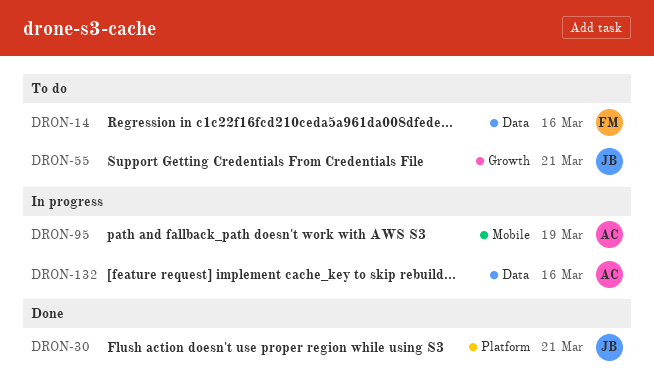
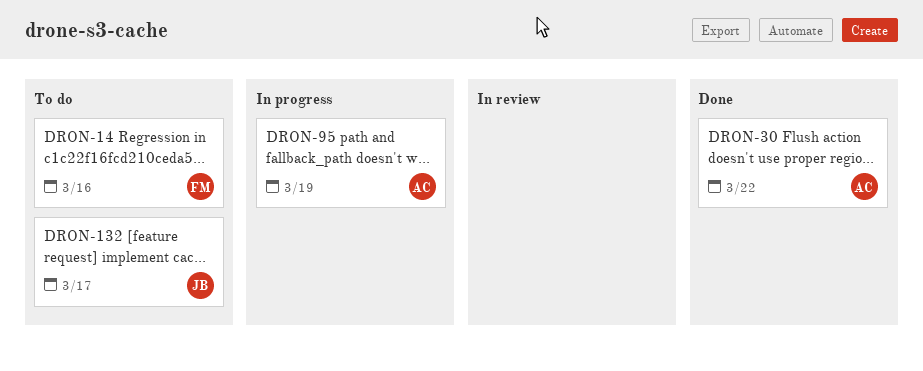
DRON-30, owner: JB -> AC
DRON-30, due: Mar 21 -> Mar 22
DRON-55: present -> none
DRON-132, status: In progress -> To do
DRON-132, owner: AC -> JB
DRON-132, due: Mar 16 -> Mar 17

